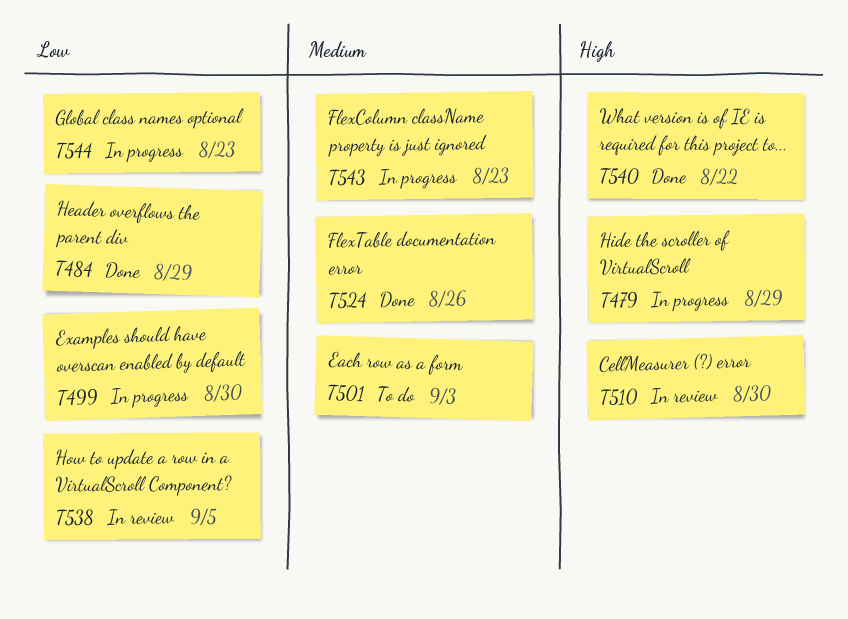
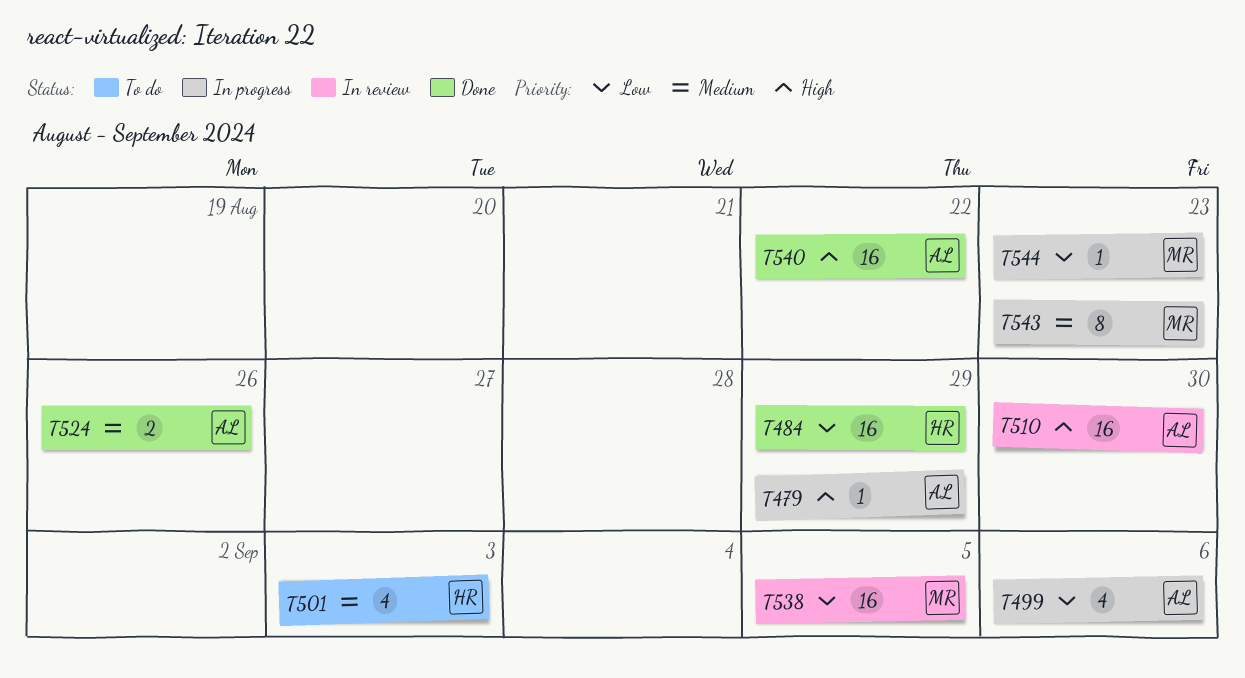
T499, due: Aug 30 -> Sep 6

